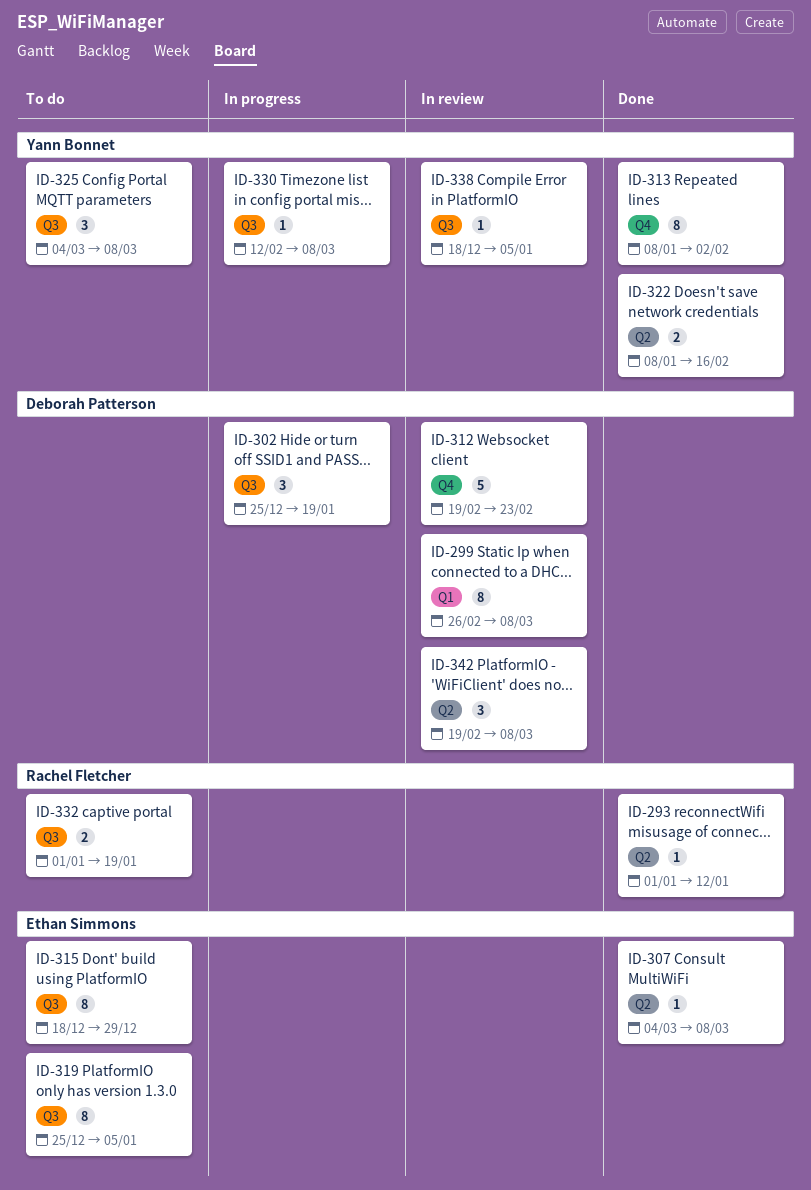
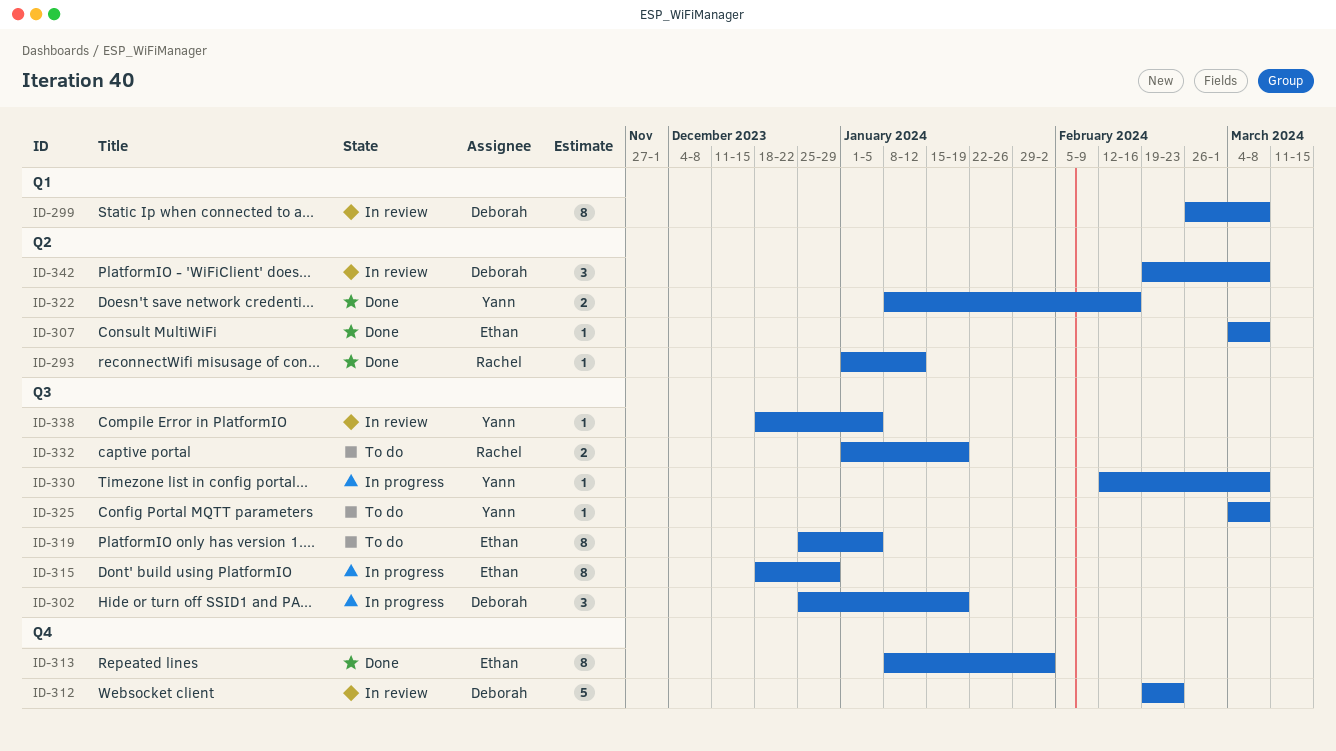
ID-313, owner: Yann Bonnet -> Ethan Simmons
ID-315, status: To do -> In progress
ID-325, estimate: 3 -> 1

